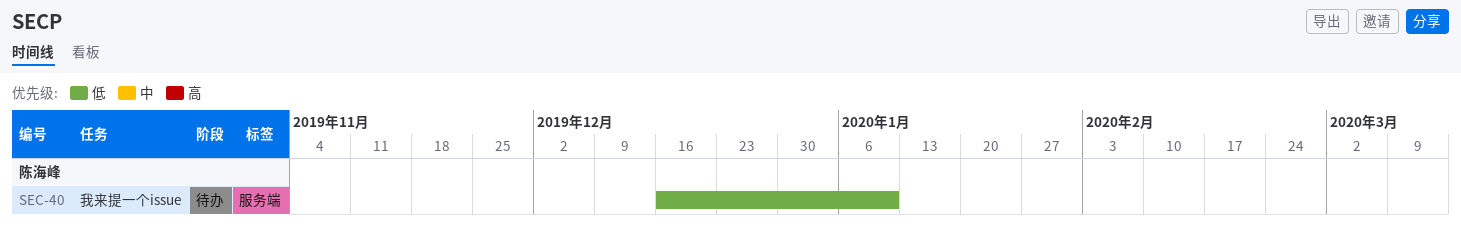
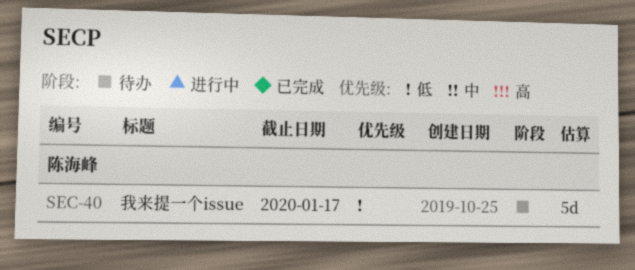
SEC-40, due: Jan 10 -> Jan 17

